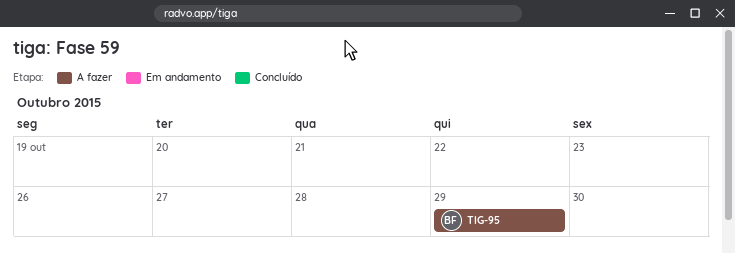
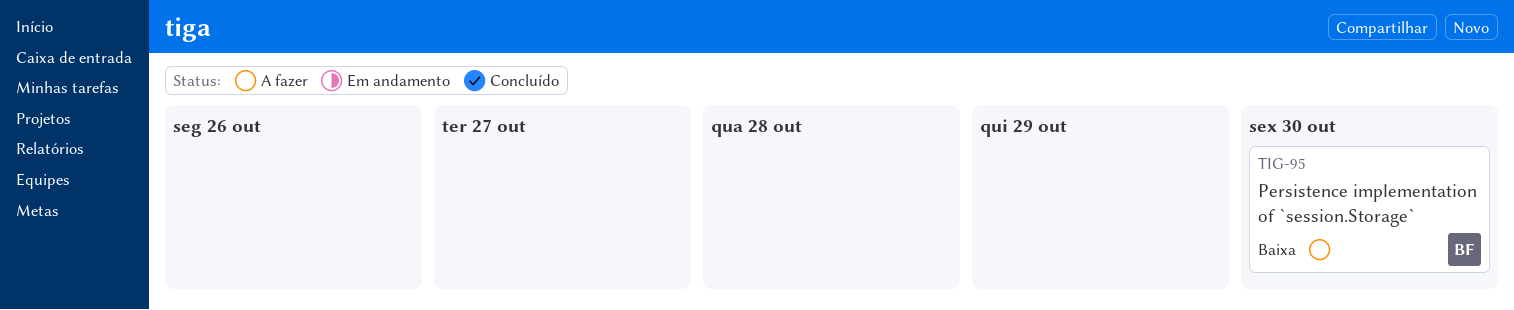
TIG-95, due: Oct 29 -> Oct 30

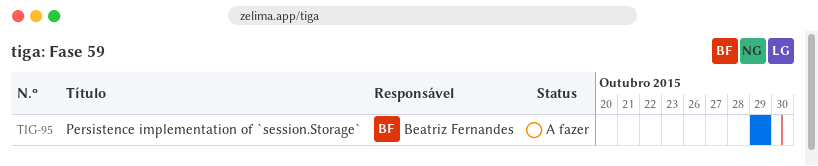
TIG-95, due: Oct 30 -> Oct 29

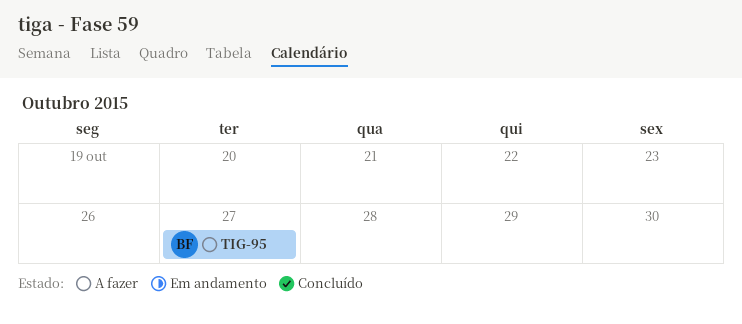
TIG-95, start: Oct 29 -> Oct 27
TIG-95, due: Oct 29 -> Oct 27

